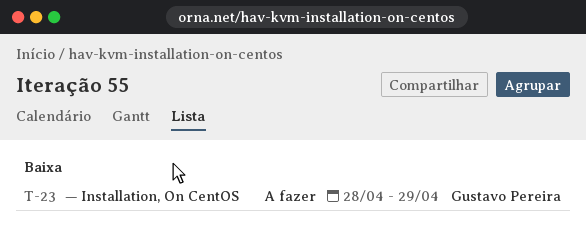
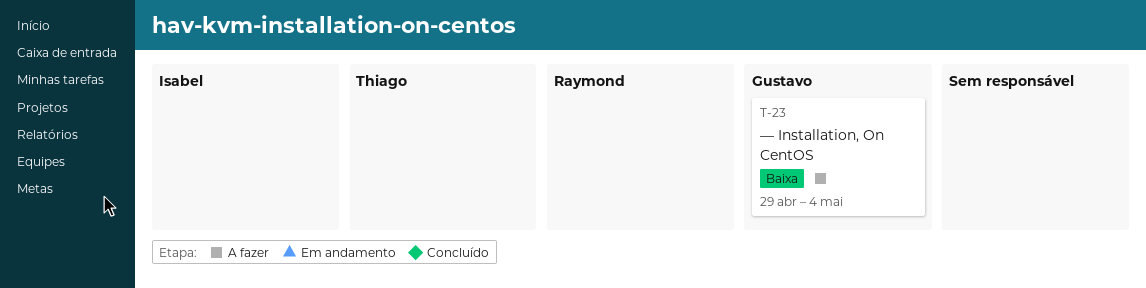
T-23, start: Apr 28 -> Apr 29
T-23, due: Apr 29 -> May 4

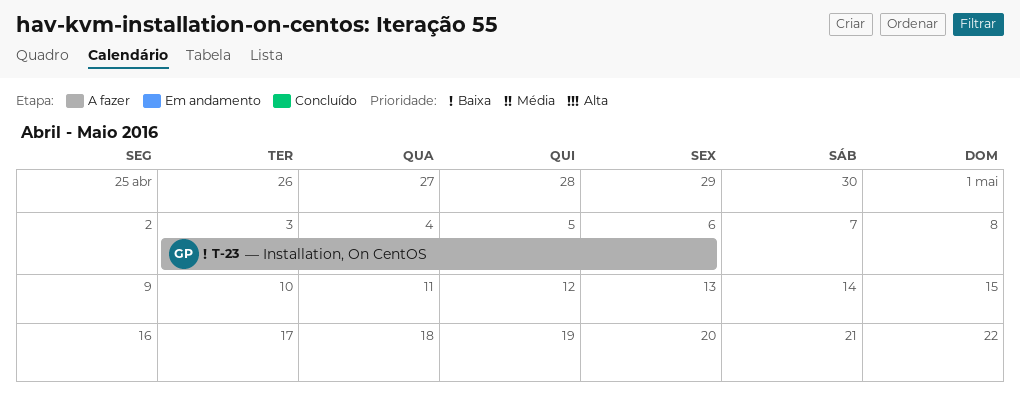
T-23, start: Apr 29 -> May 3
T-23, due: May 4 -> May 6

